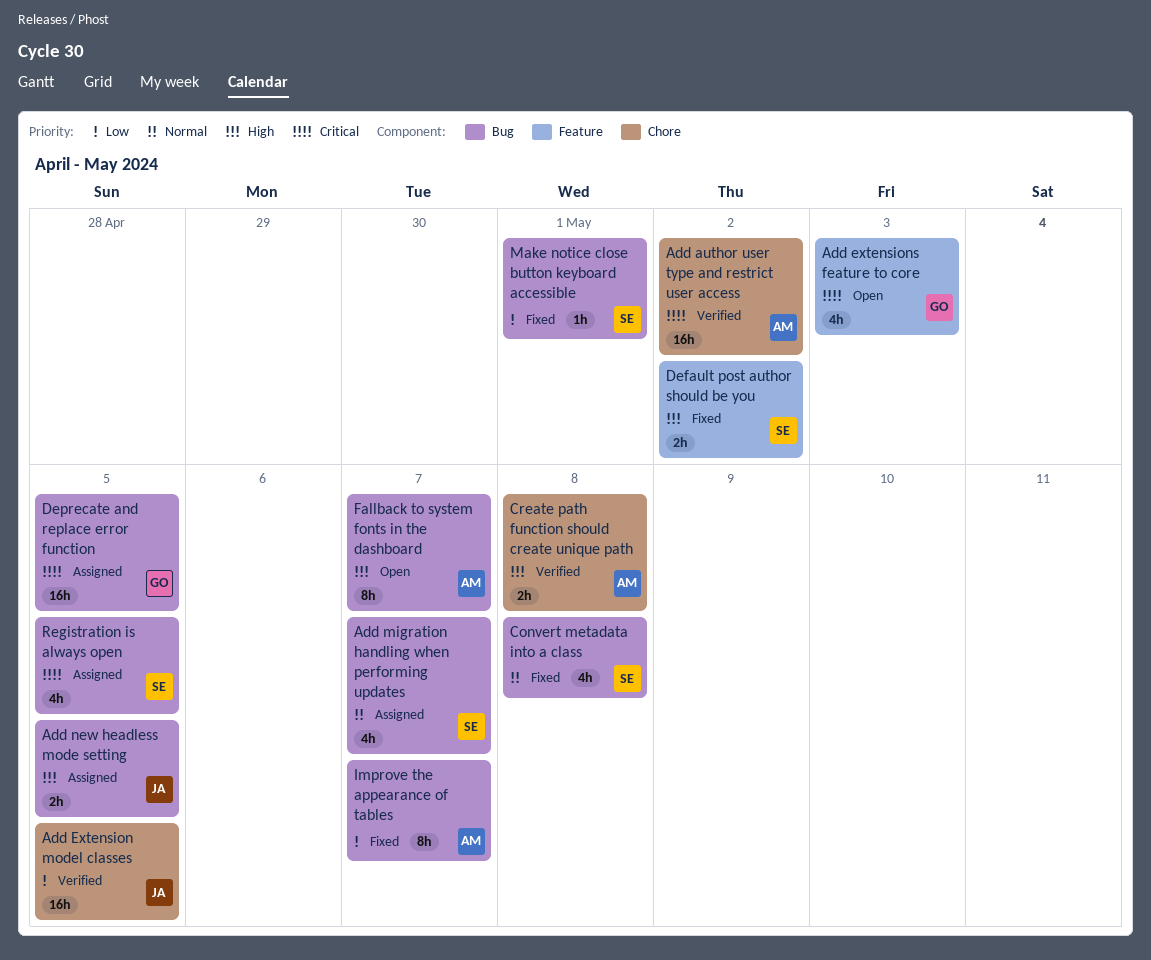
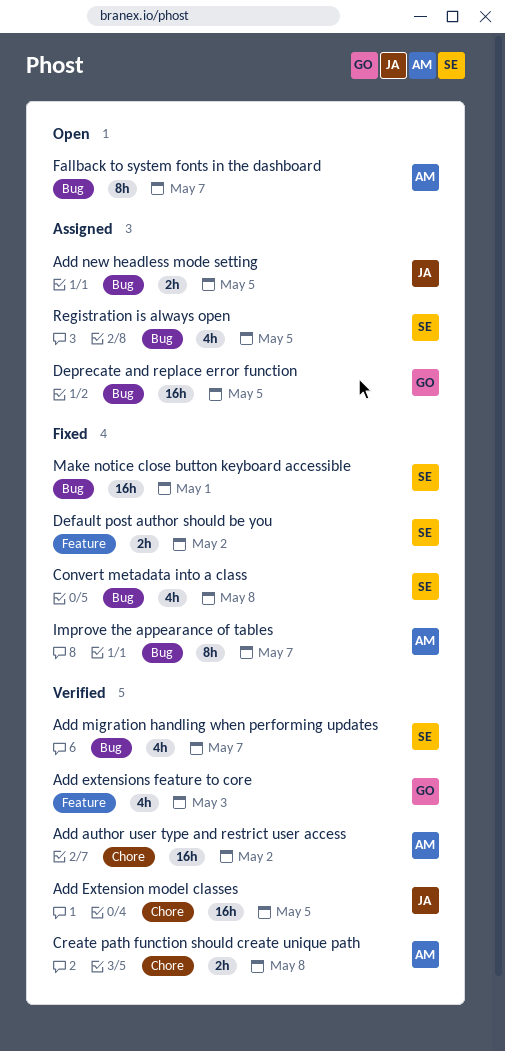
Add extensions feature to core, status: Open -> Verified
Add migration handling when performing updates, status: Assigned -> Verified
Make notice close button keyboard accessible, estimate: 1h -> 16h

